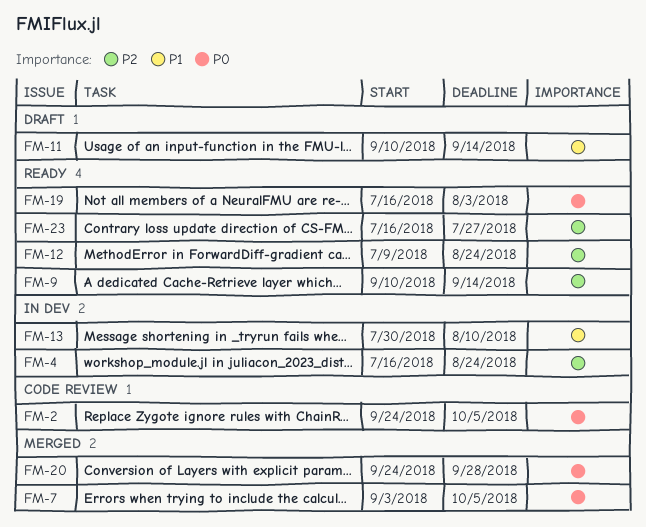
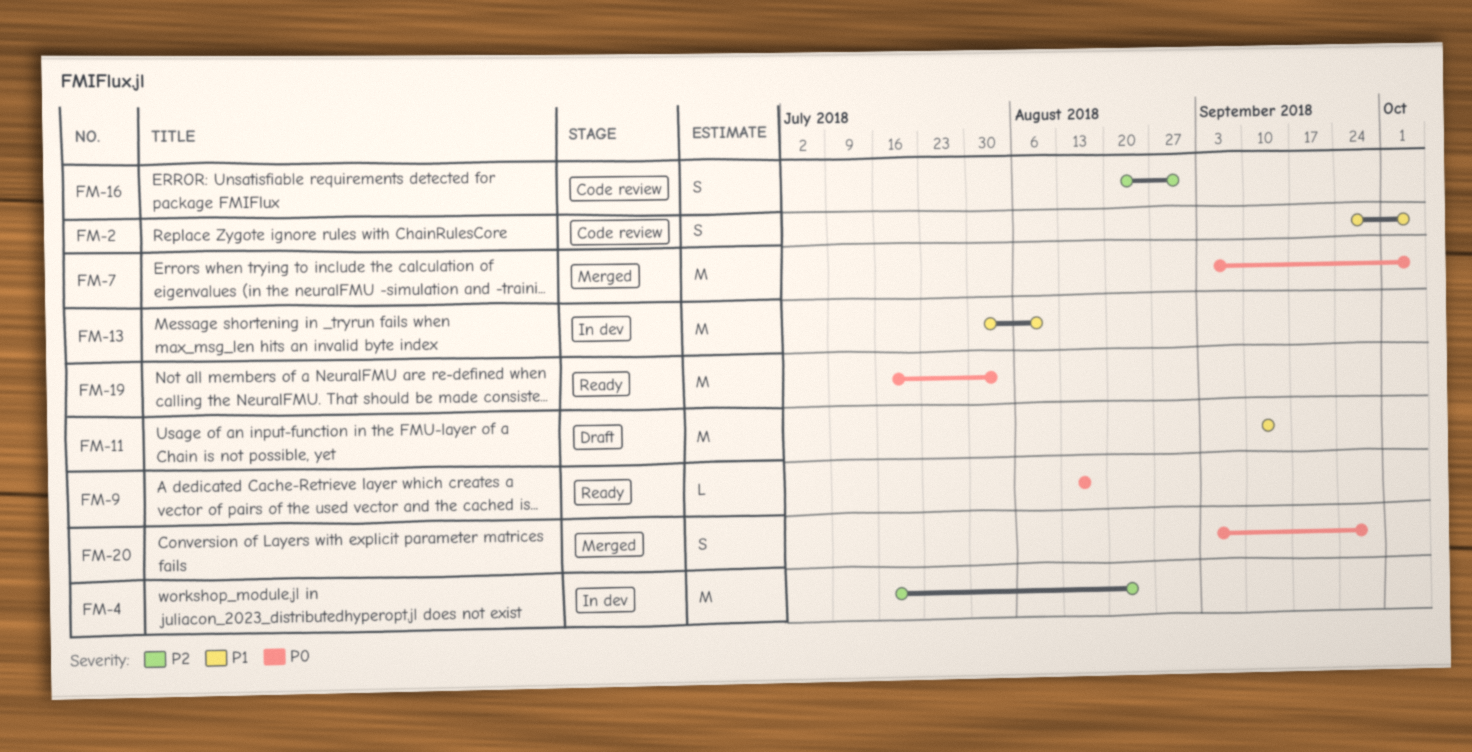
FM-2, priority: P0 -> P1
FM-9, priority: P2 -> P0
FM-9, start: Sep 10 -> Aug 13
FM-9, due: Sep 14 -> Aug 17
FM-12: present -> none
FM-16: none -> present
FM-20, start: Sep 24 -> Sep 3
FM-23: present -> none

